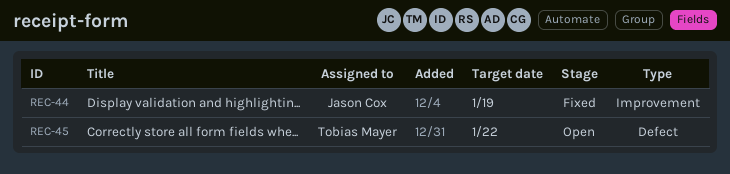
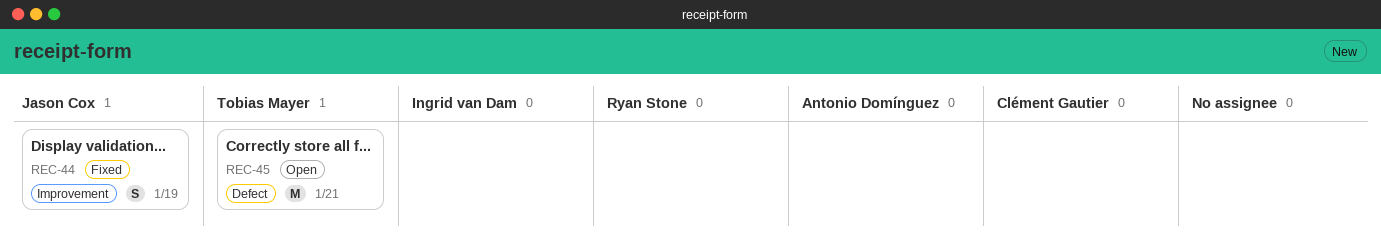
REC-45, due: Jan 22 -> Jan 21

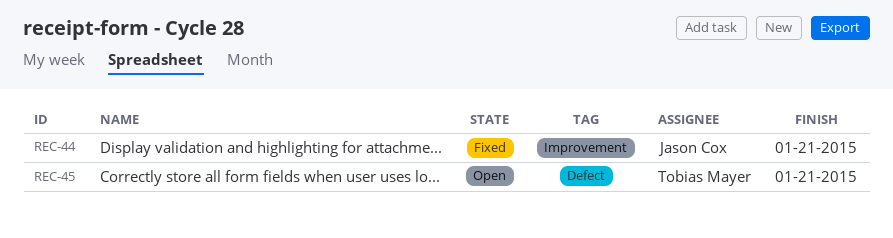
REC-44, due: Jan 19 -> Jan 21

